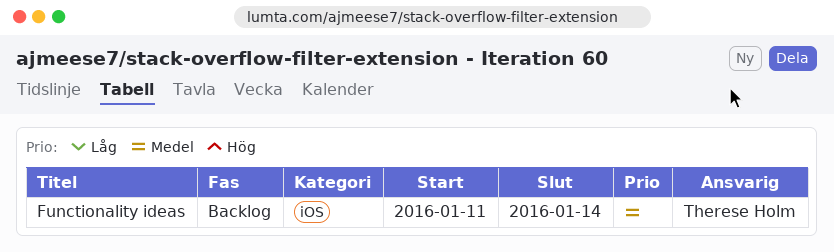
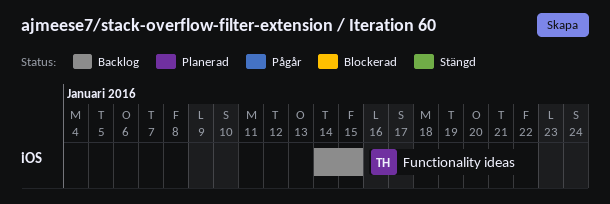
Functionality ideas, start: Jan 11 -> Jan 14
Functionality ideas, due: Jan 14 -> Jan 15

